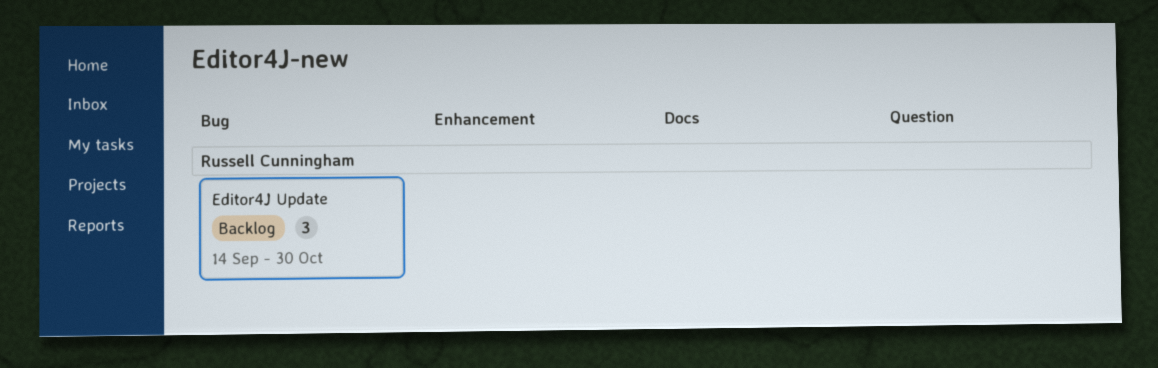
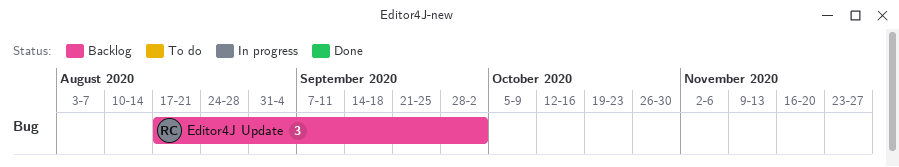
Editor4J Update, start: Sep 14 -> Aug 17
Editor4J Update, due: Oct 30 -> Oct 2

